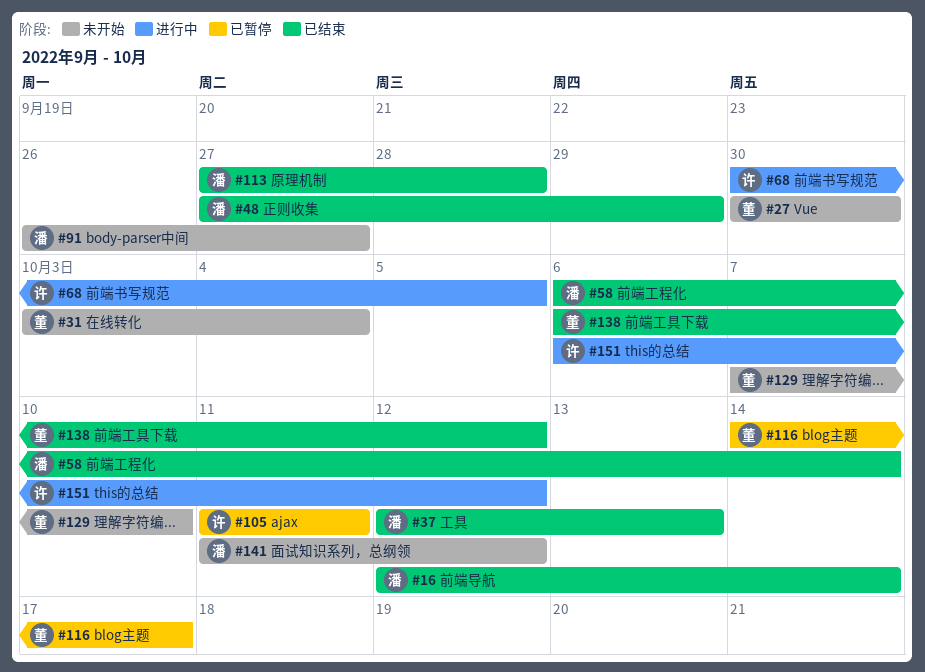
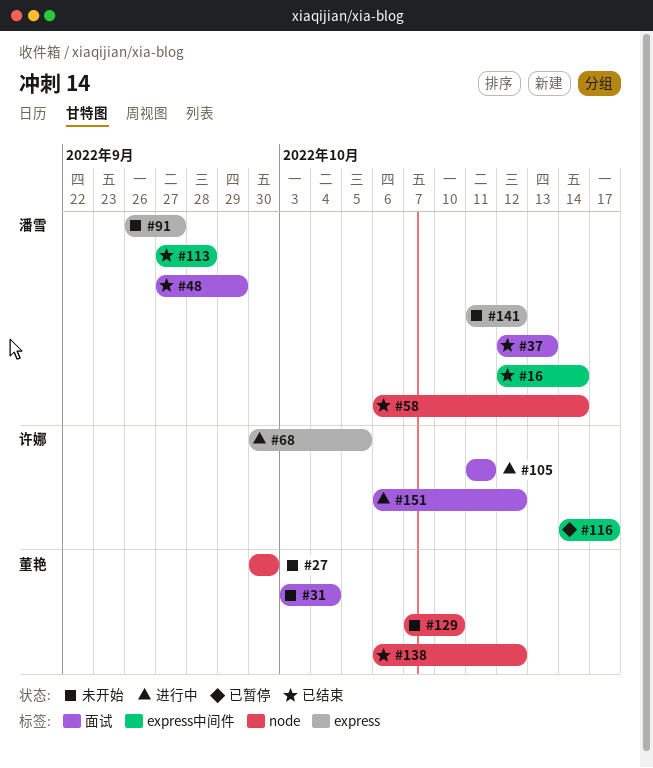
#105, status: 已暂停 -> 进行中
#116, owner: 董艳 -> 许娜

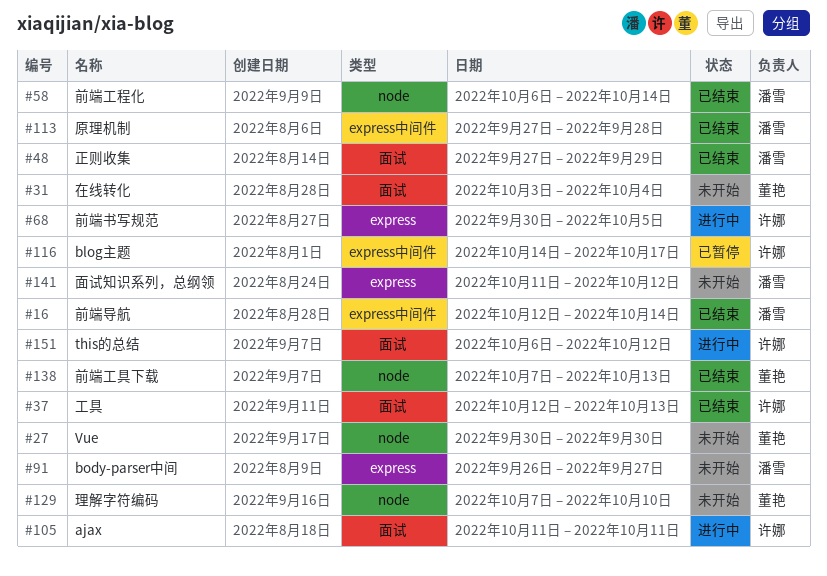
#37, owner: 潘雪 -> 许娜
#138, start: Oct 6 -> Oct 7
#138, due: Oct 12 -> Oct 13

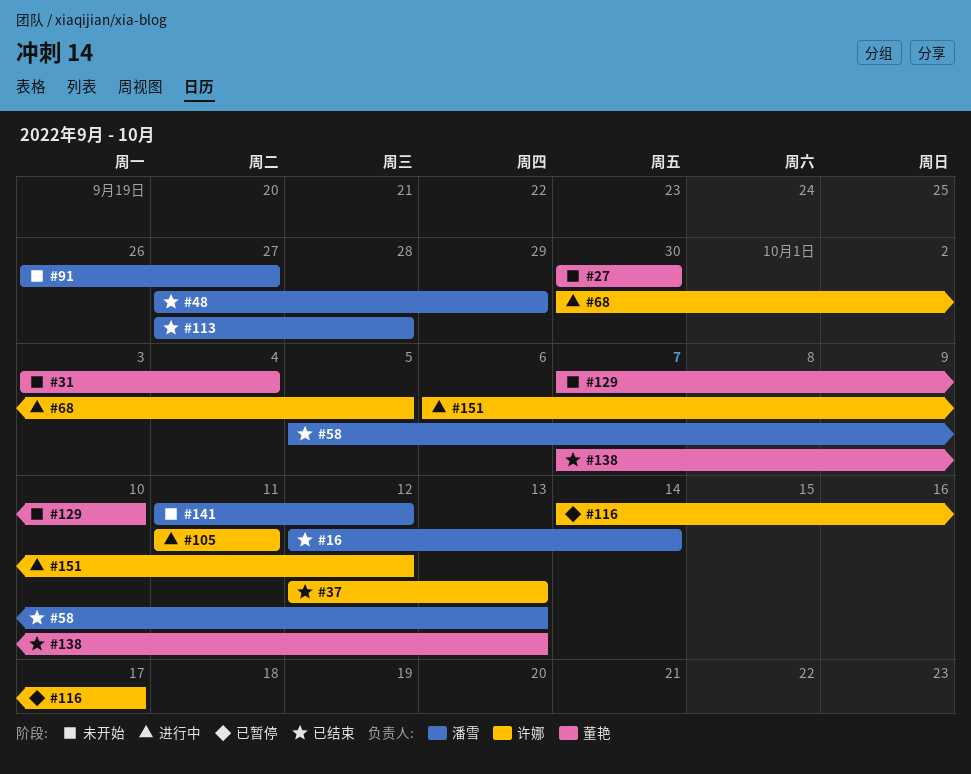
#58, start: Oct 6 -> Oct 5
#58, due: Oct 14 -> Oct 13

